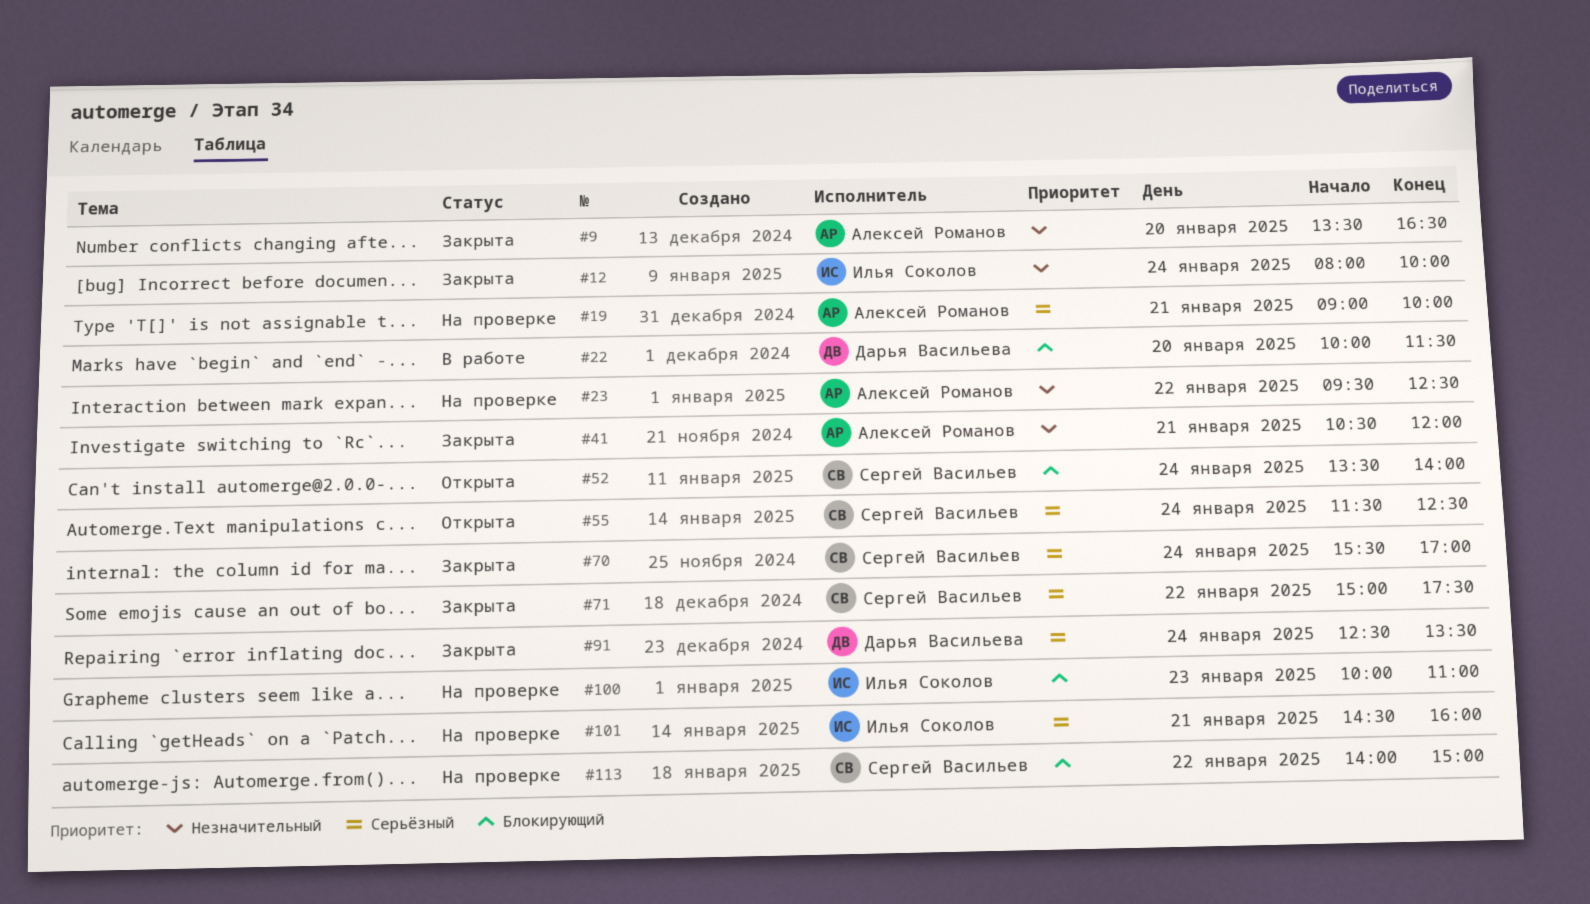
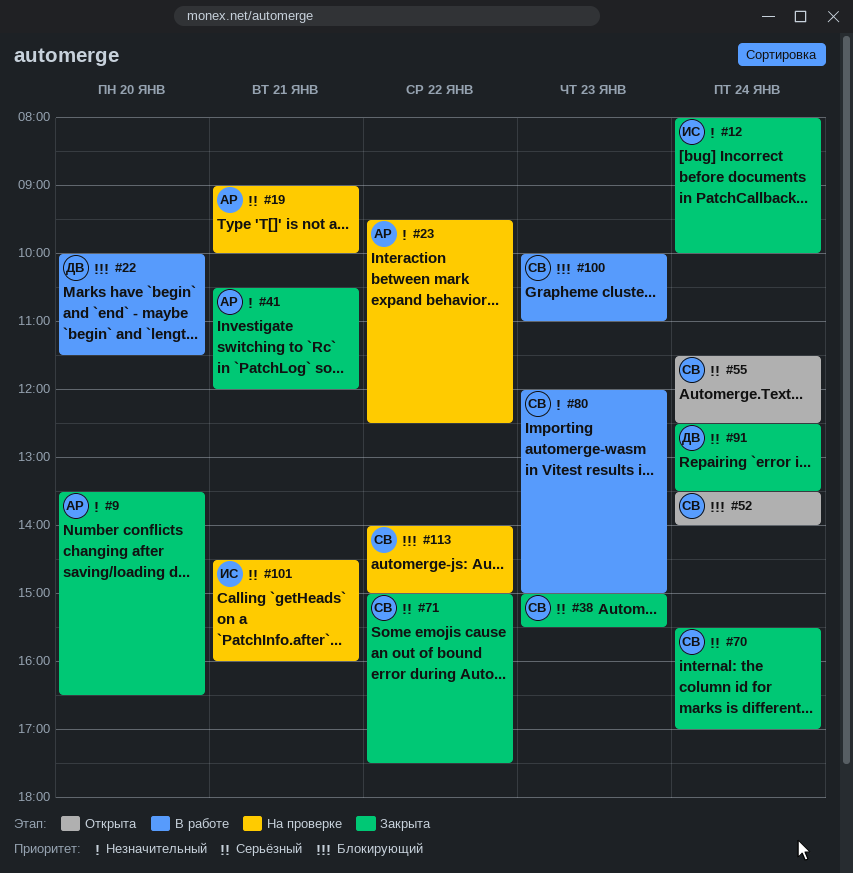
#38: none -> present
#80: none -> present
#100, status: На проверке -> В работе
#100, owner: Илья Соколов -> Сергей Васильев

